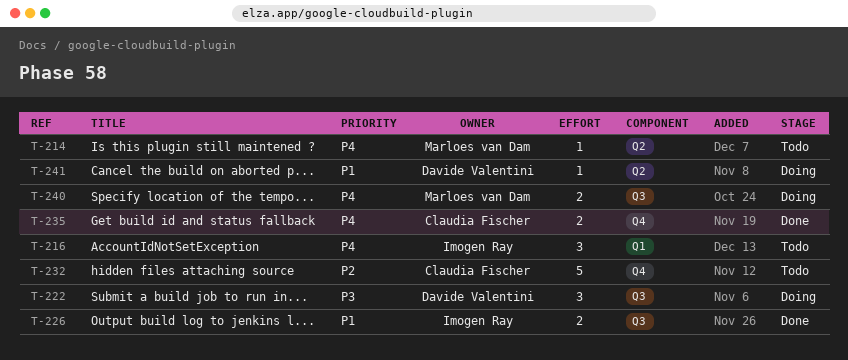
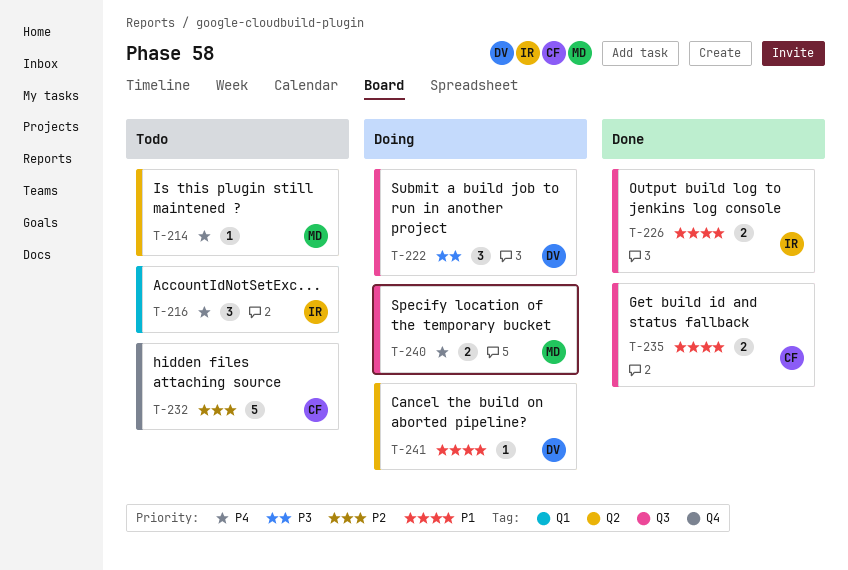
T-235, priority: P4 -> P1
T-235, label: Q4 -> Q3

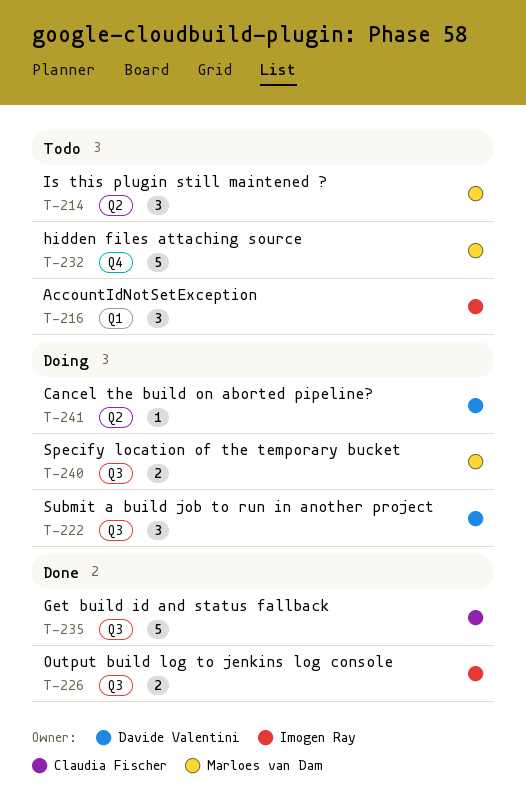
T-214, estimate: 1 -> 3
T-232, owner: Claudia Fischer -> Marloes van Dam
T-235, estimate: 2 -> 5

